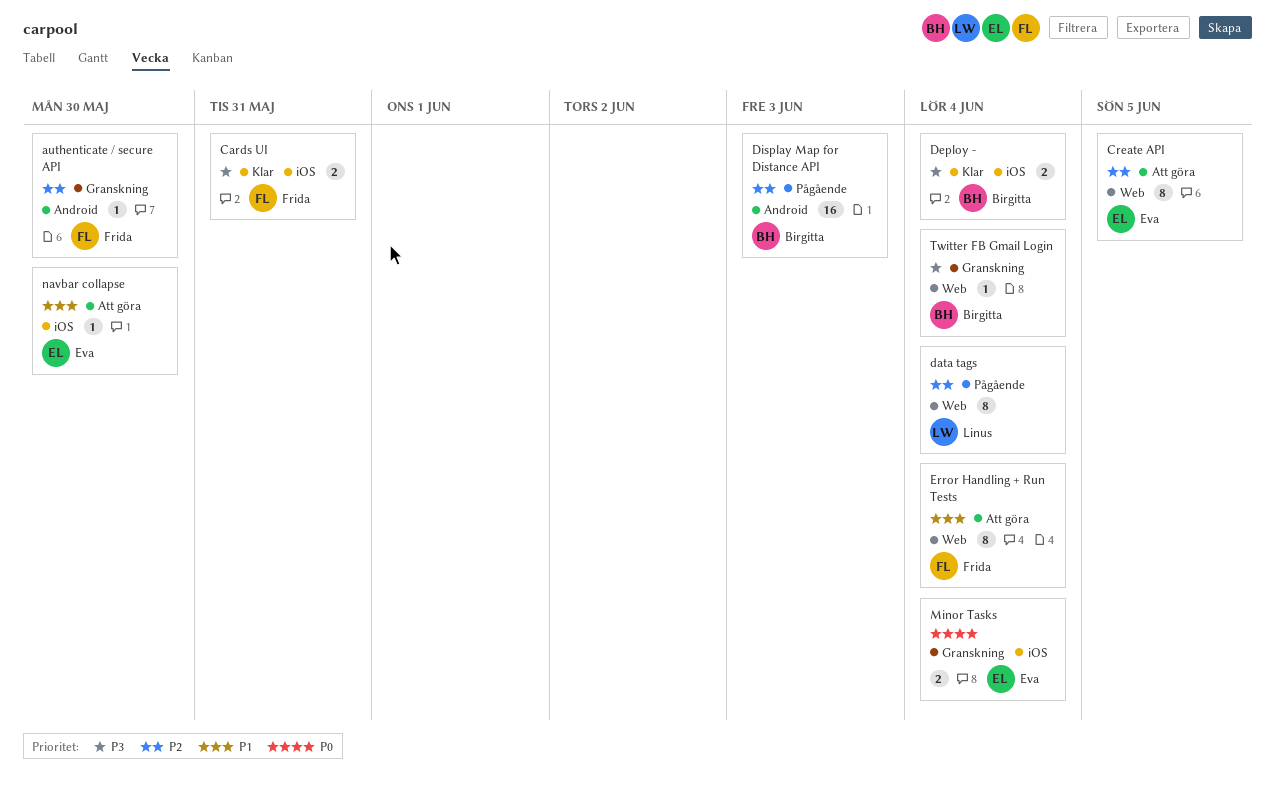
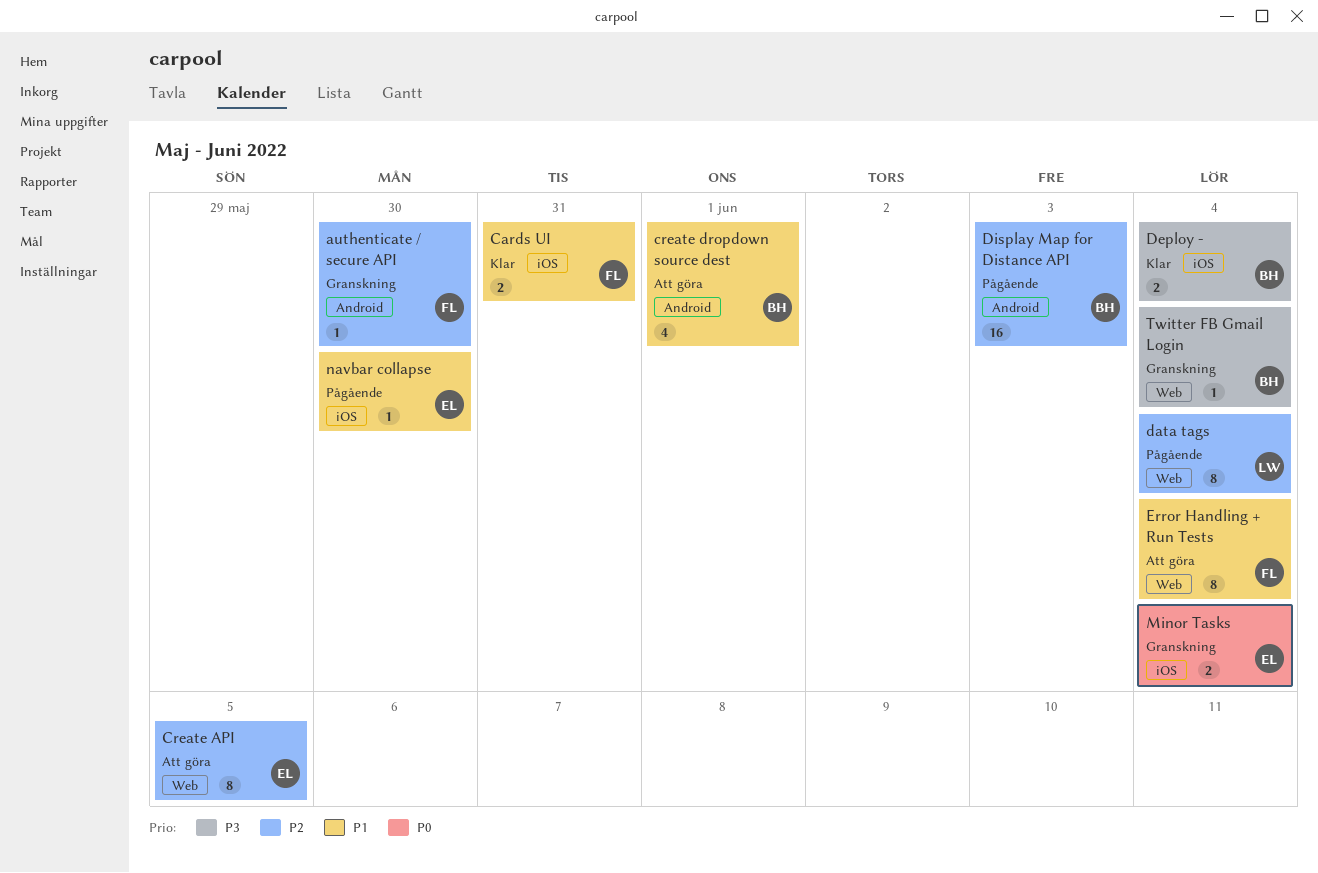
Cards UI, priority: P3 -> P1
create dropdown source dest: none -> present
navbar collapse, status: Att göra -> Pågående

